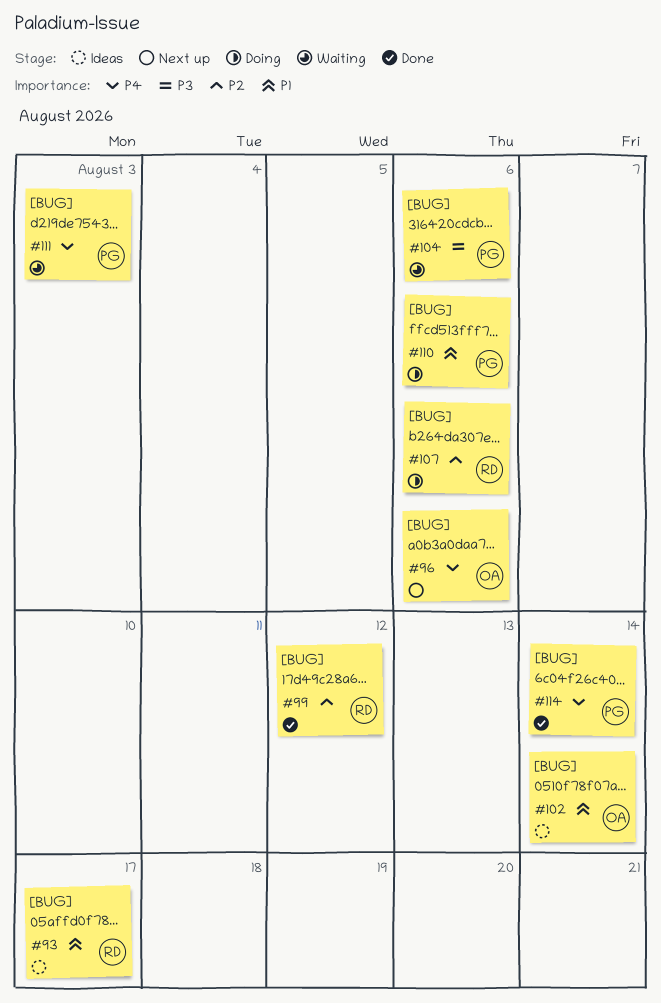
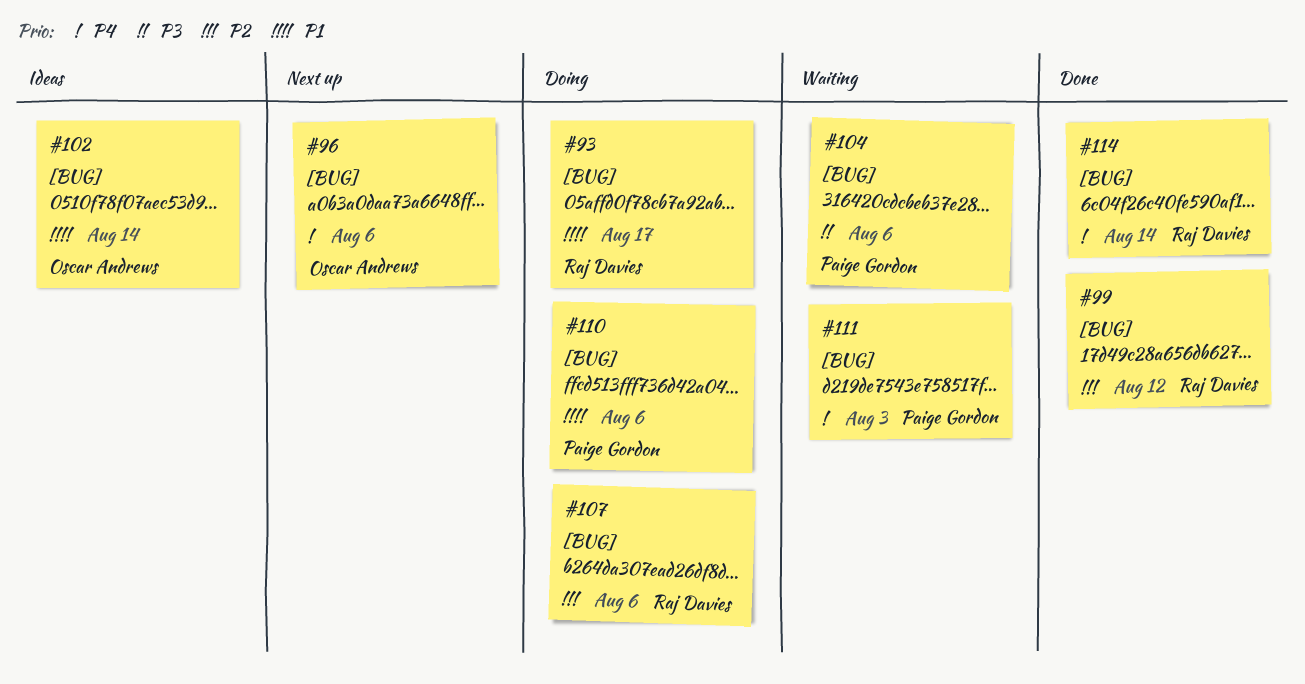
#93, status: Ideas -> Doing
#114, owner: Paige Gordon -> Raj Davies

